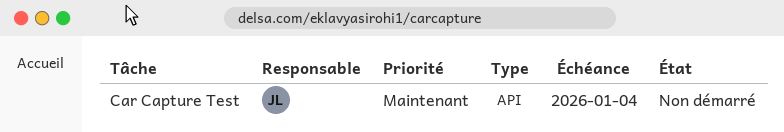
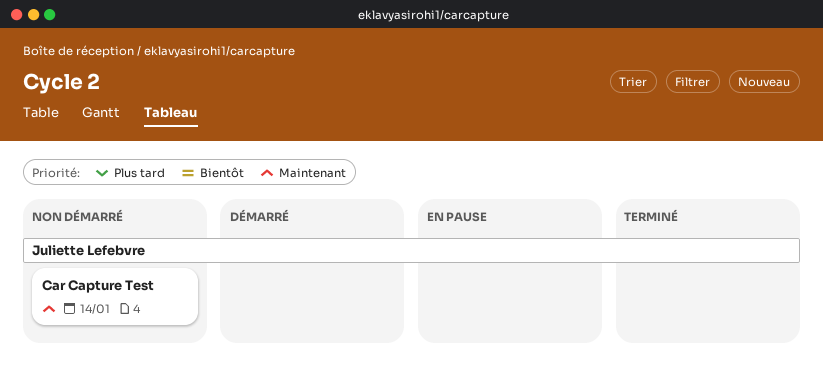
Car Capture Test, due: Jan 4 -> Jan 14

